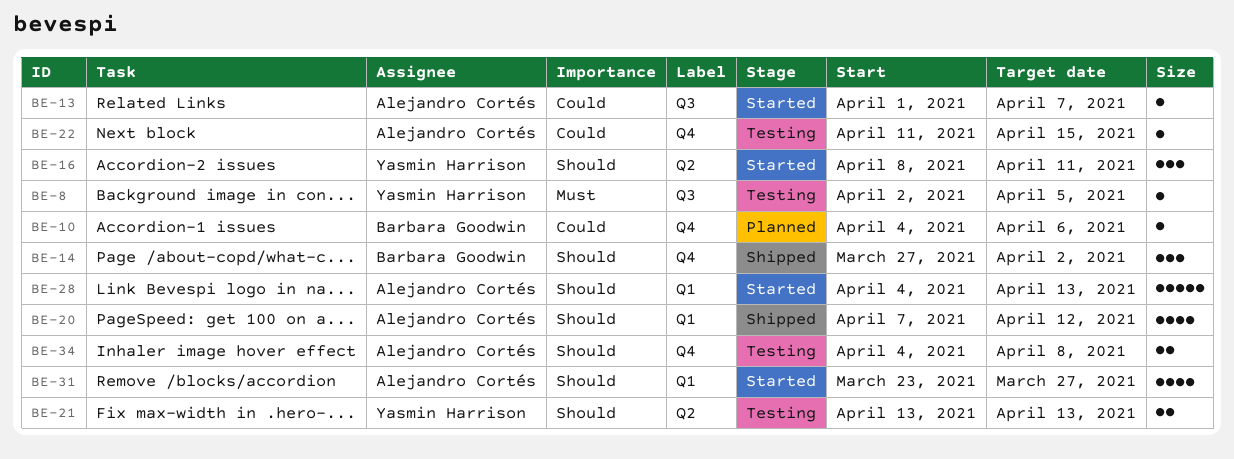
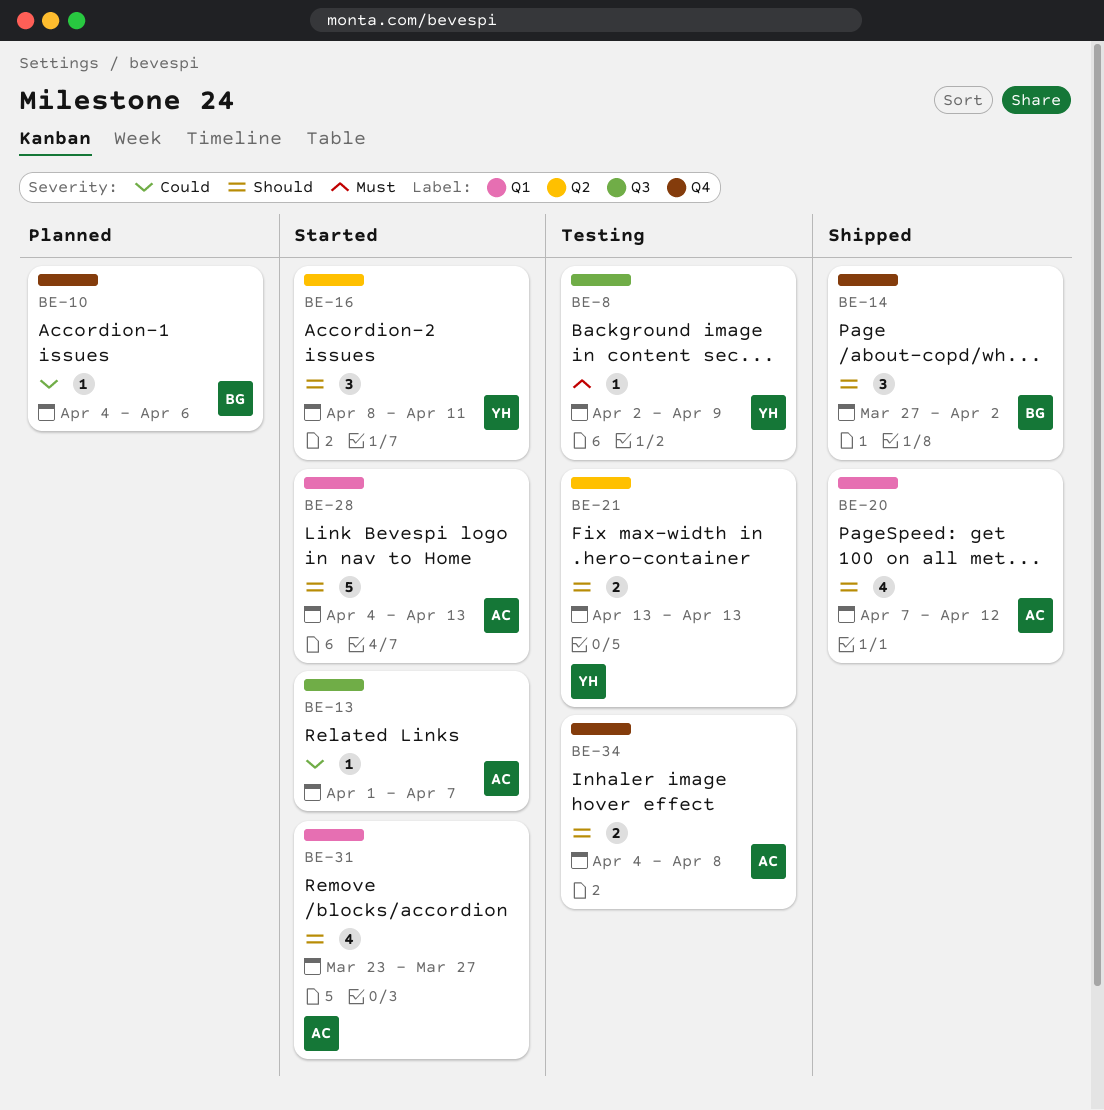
BE-8, due: Apr 5 -> Apr 9
BE-22: present -> none

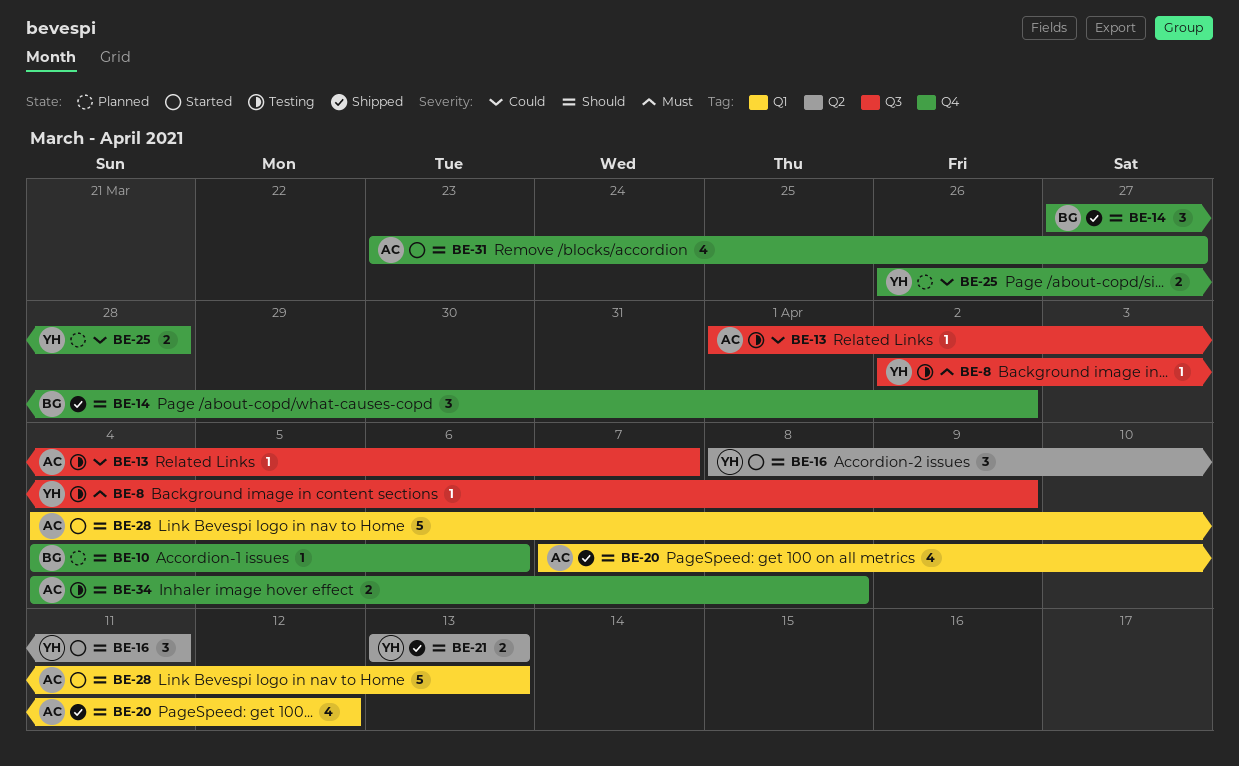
BE-10, priority: Could -> Should
BE-13, status: Started -> Testing
BE-21, status: Testing -> Shipped
BE-25: none -> present
BE-31, label: Q1 -> Q4

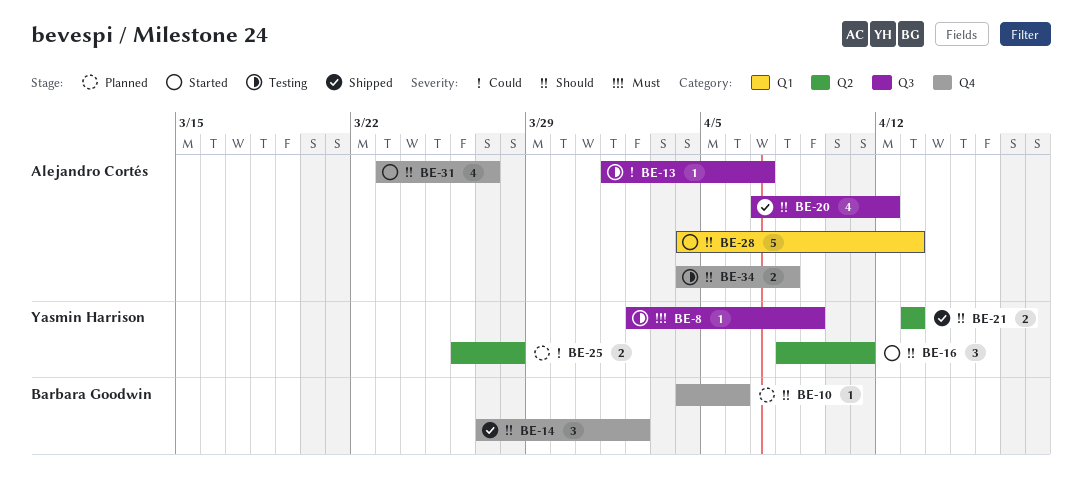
BE-20, label: Q1 -> Q3
BE-25, label: Q4 -> Q2

